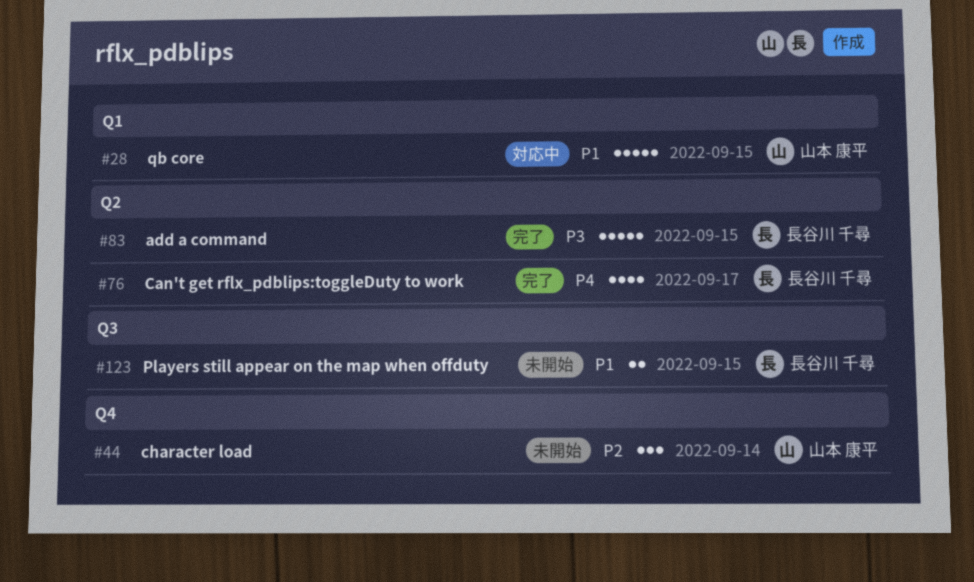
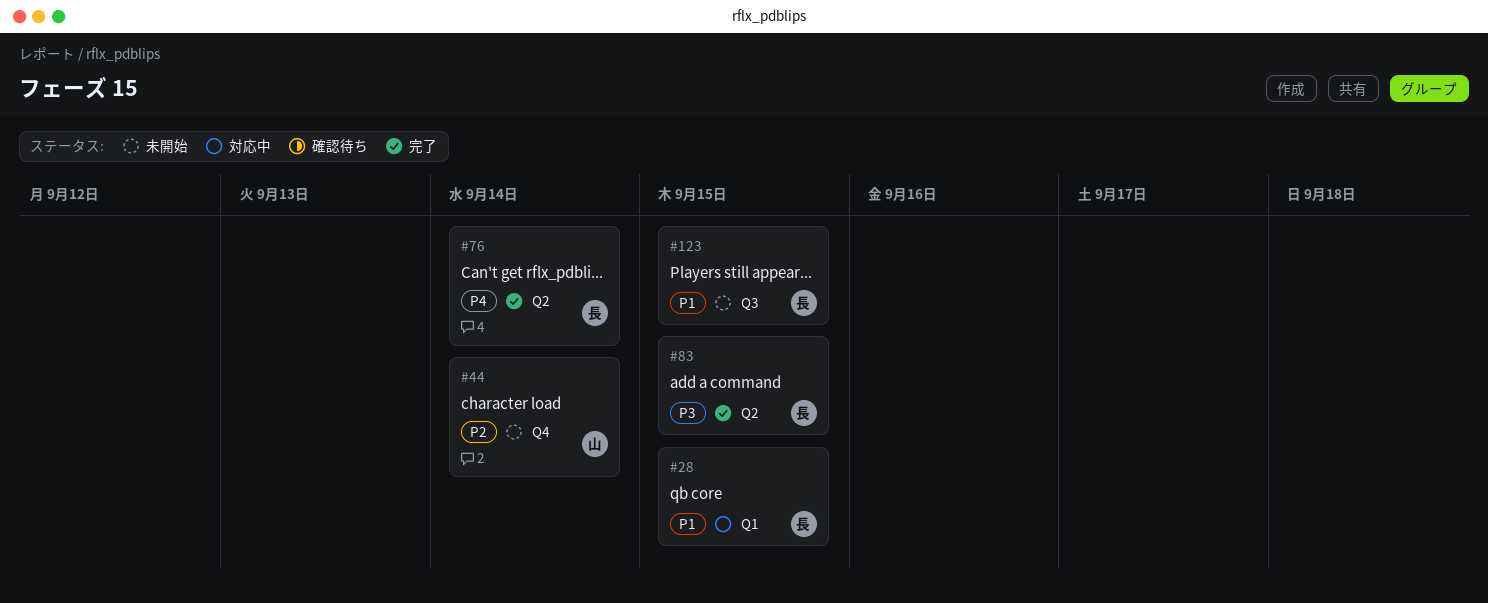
#28, owner: 山本 康平 -> 長谷川 千尋
#76, due: Sep 17 -> Sep 14

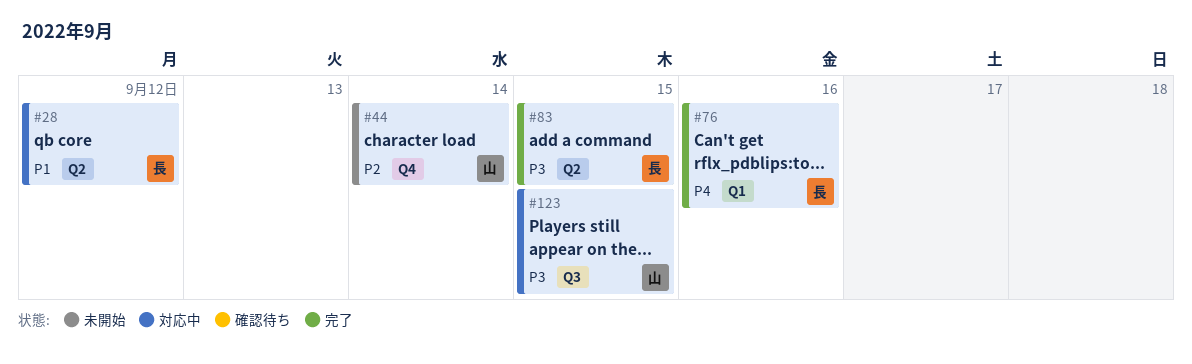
#28, label: Q1 -> Q2
#28, due: Sep 15 -> Sep 12
#76, label: Q2 -> Q1
#76, due: Sep 14 -> Sep 16
#123, status: 未開始 -> 対応中
#123, owner: 長 -> 山
#123, priority: P1 -> P3

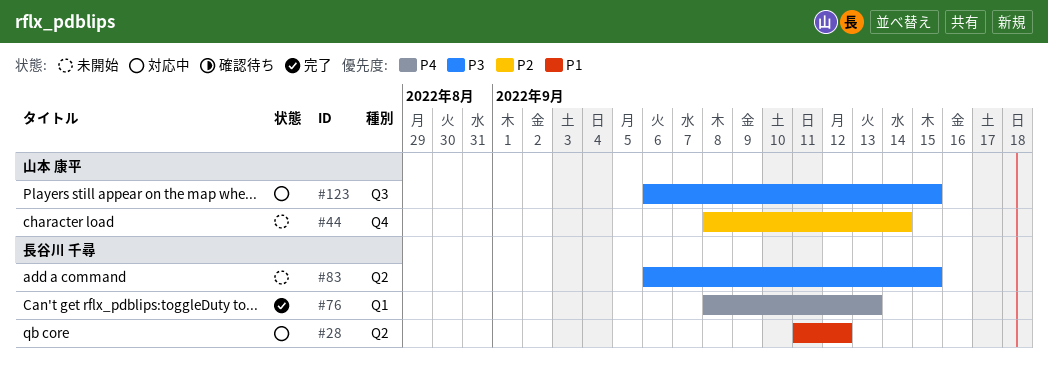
#76, due: Sep 16 -> Sep 13
#83, status: 完了 -> 未開始

